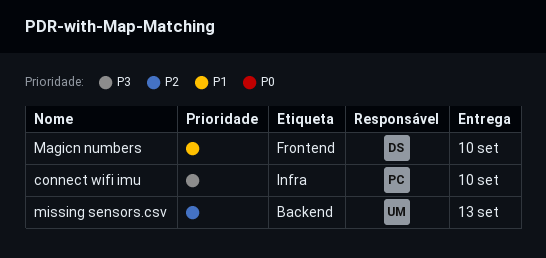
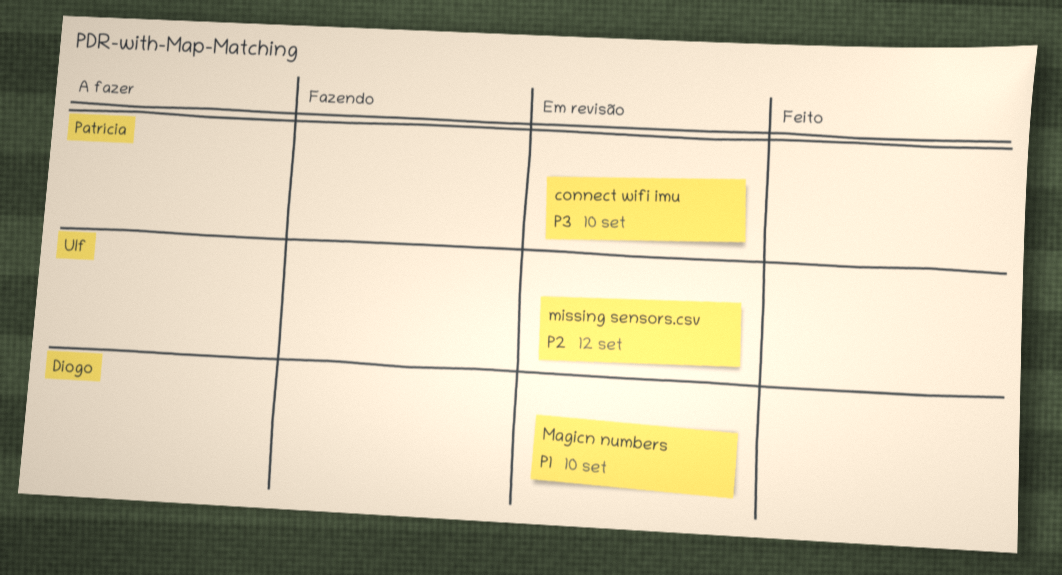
missing sensors.csv, due: Sep 13 -> Sep 12

